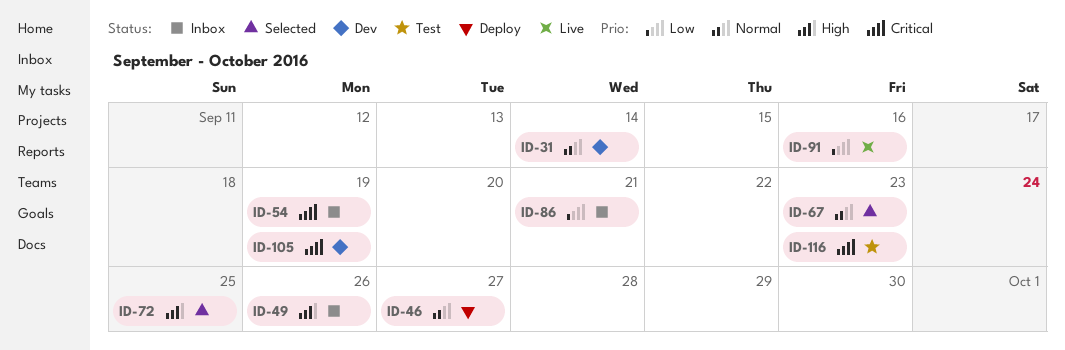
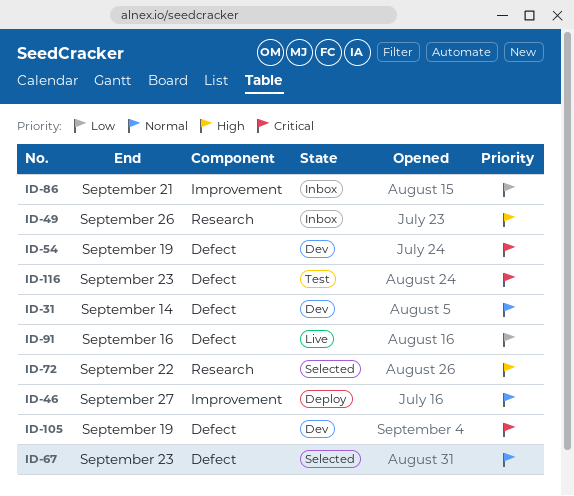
ID-54, status: Inbox -> Dev
ID-72, due: Sep 25 -> Sep 22

